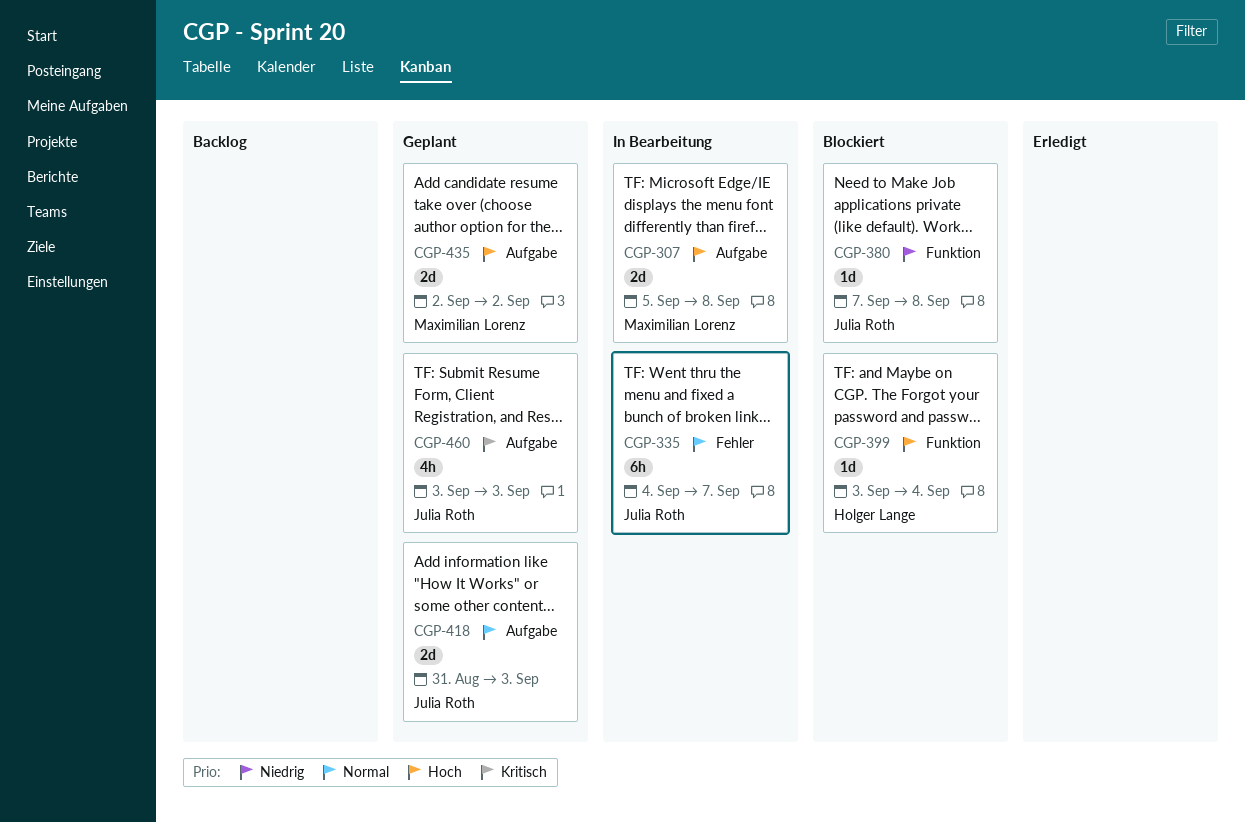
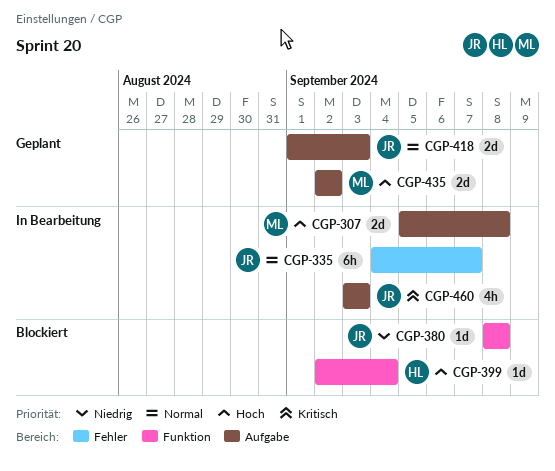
CGP-380, start: Sep 7 -> Sep 8
CGP-399, start: Sep 3 -> Sep 2
CGP-418, start: Aug 31 -> Sep 1
CGP-460, status: Geplant -> In Bearbeitung

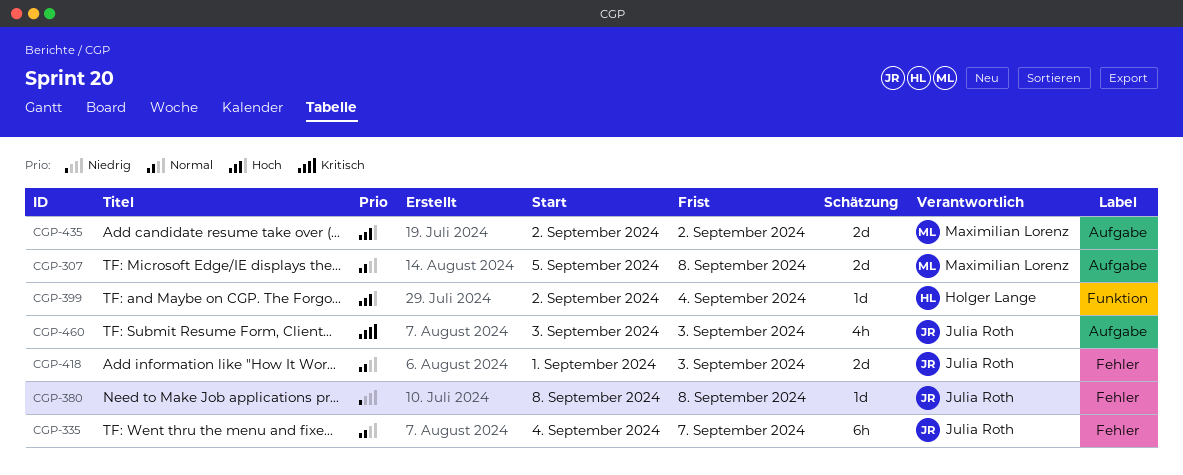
CGP-307, priority: Hoch -> Normal
CGP-380, label: Funktion -> Fehler
CGP-418, label: Aufgabe -> Fehler

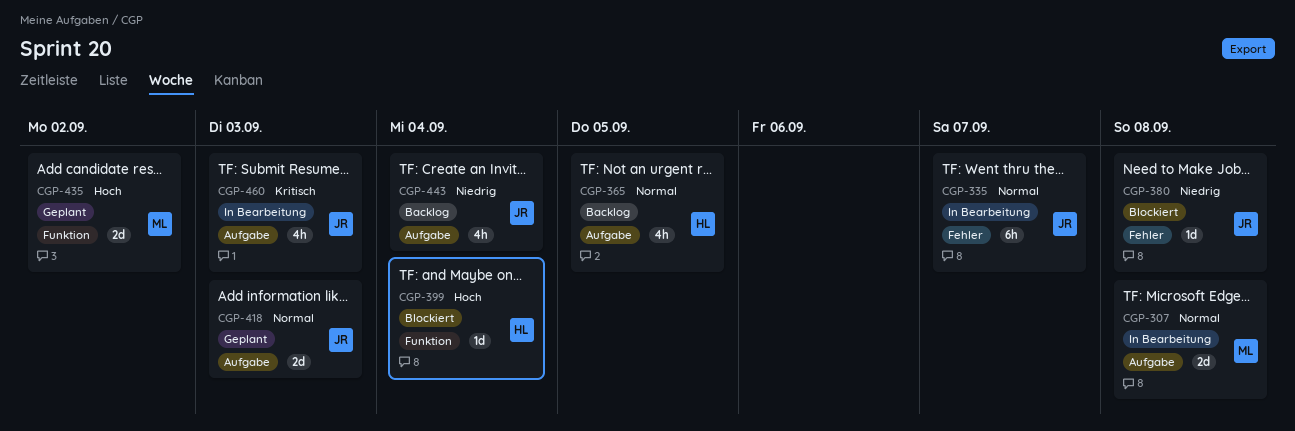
CGP-365: none -> present
CGP-418, label: Fehler -> Aufgabe
CGP-435, label: Aufgabe -> Funktion
CGP-443: none -> present

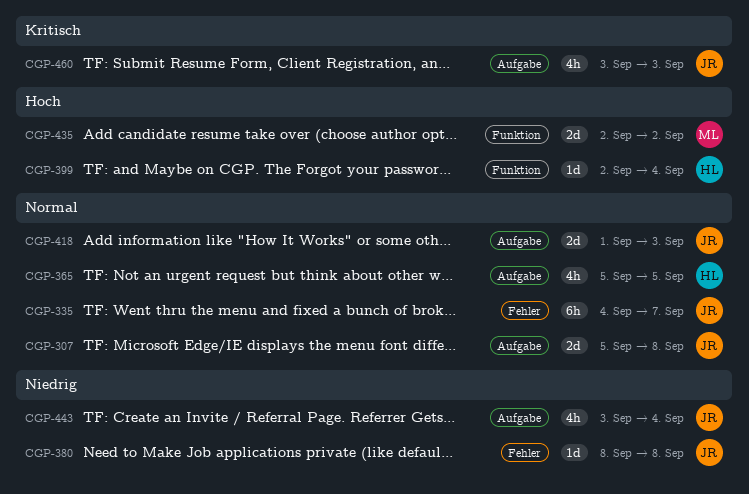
CGP-307, owner: ML -> JR

